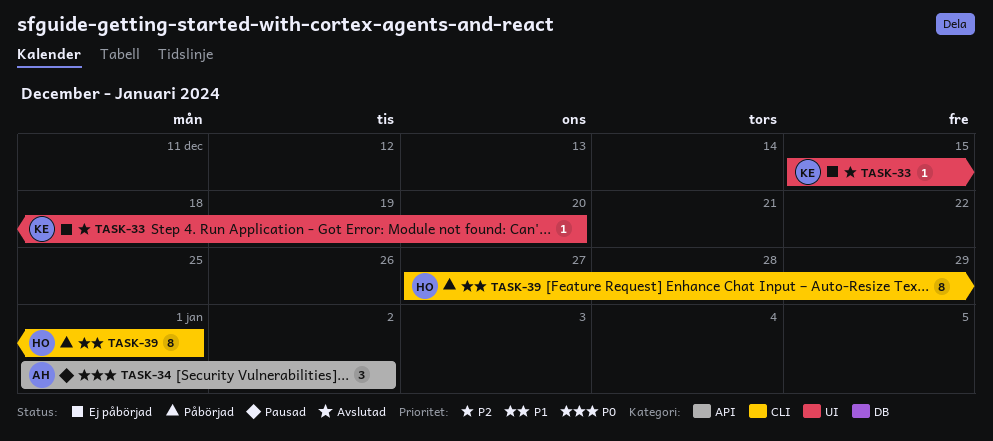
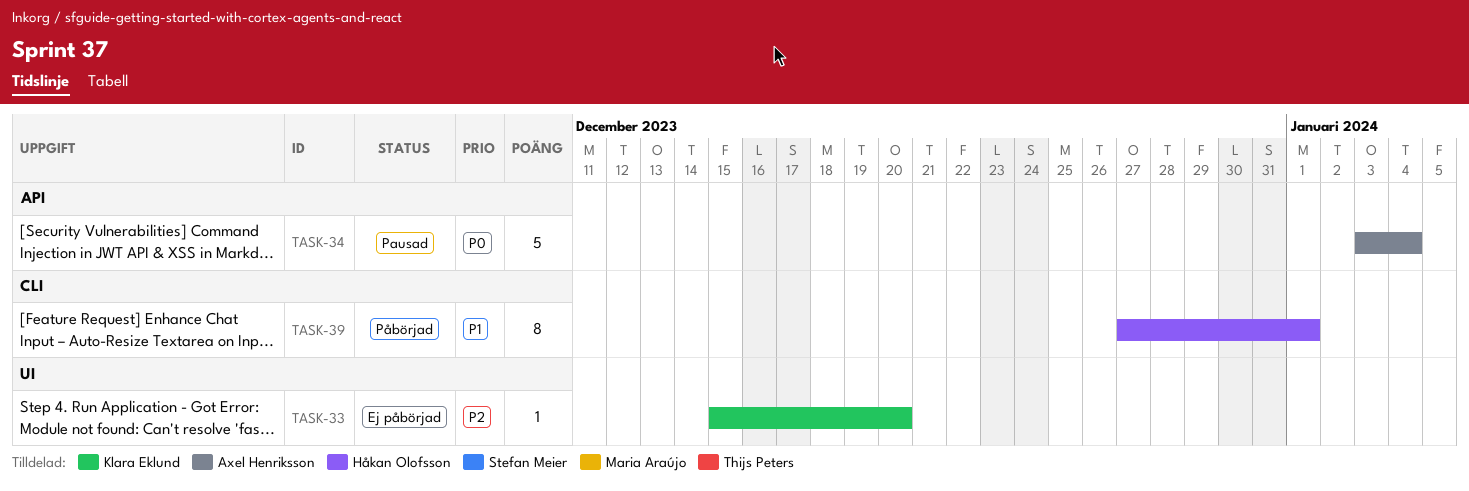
TASK-34, estimate: 3 -> 5
TASK-34, start: Jan 1 -> Jan 3
TASK-34, due: Jan 2 -> Jan 4

